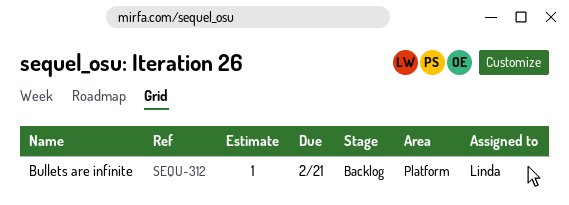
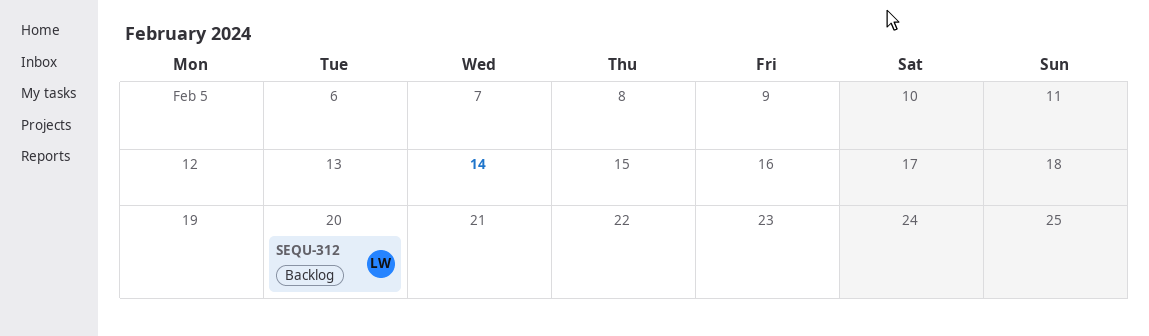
SEQU-312, due: Feb 21 -> Feb 20

